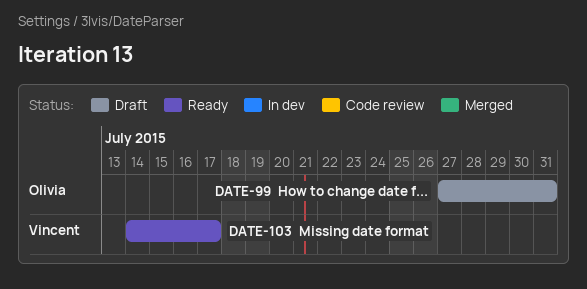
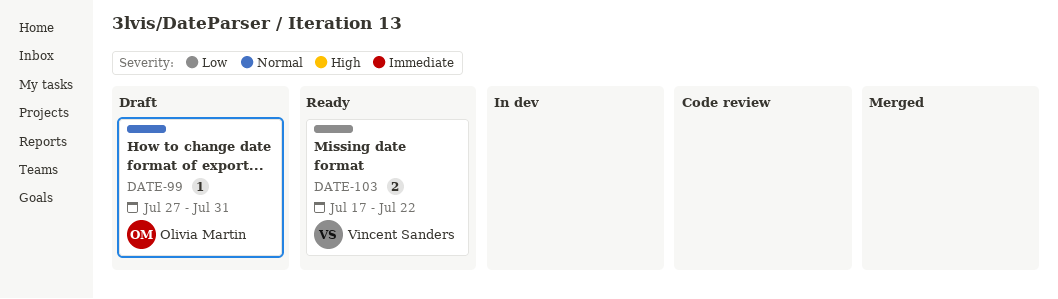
DATE-103, start: Jul 14 -> Jul 17
DATE-103, due: Jul 17 -> Jul 22

